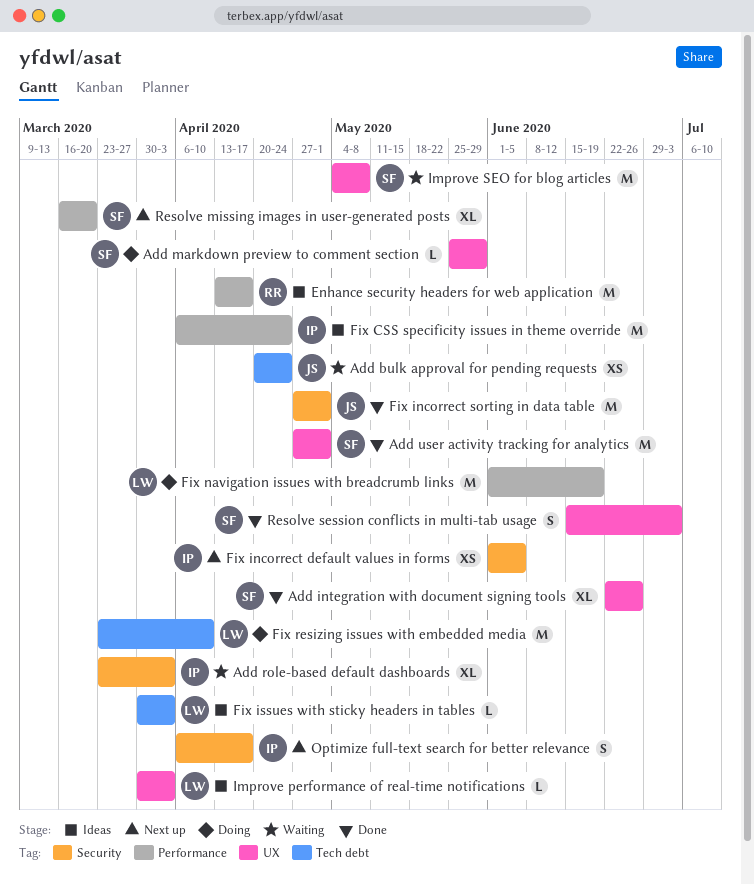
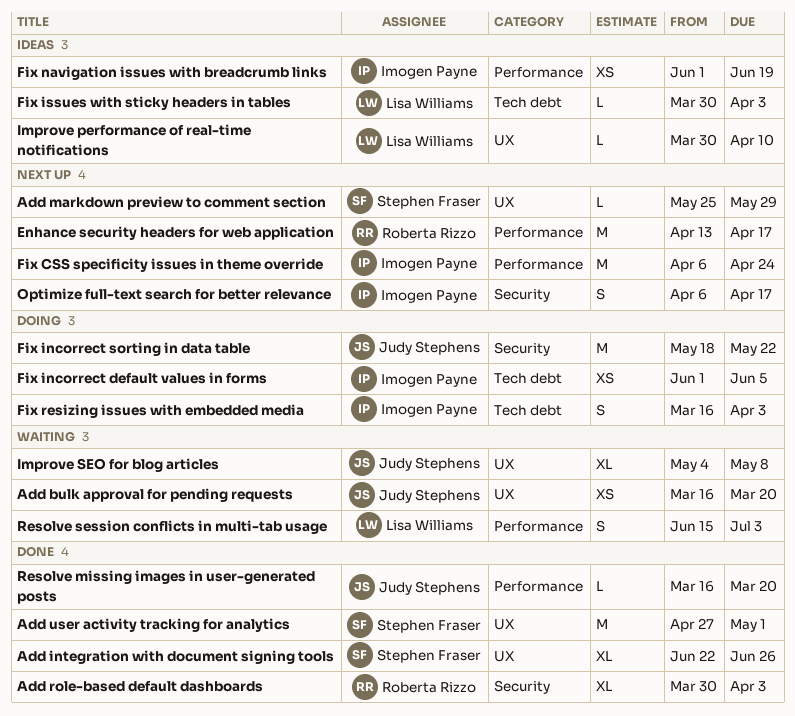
Add bulk approval for pending requests, label: Tech debt -> UX
Add bulk approval for pending requests, start: Apr 20 -> Mar 16
Add bulk approval for pending requests, due: Apr 24 -> Mar 20
Add markdown preview to comment section, status: Doing -> Next up
Add role-based default dashboards, status: Waiting -> Done
Add role-based default dashboards, owner: Imogen Payne -> Roberta Rizzo
Add role-based default dashboards, start: Mar 23 -> Mar 30
Enhance security headers for web application, status: Ideas -> Next up
Fix CSS specificity issues in theme override, status: Ideas -> Next up
Fix incorrect default values in forms, status: Next up -> Doing
Fix incorrect default values in forms, label: Security -> Tech debt
Fix incorrect sorting in data table, status: Done -> Doing
Fix incorrect sorting in data table, start: Apr 27 -> May 18
Fix incorrect sorting in data table, due: May 1 -> May 22
Fix navigation issues with breadcrumb links, status: Doing -> Ideas
Fix navigation issues with breadcrumb links, owner: Lisa Williams -> Imogen Payne
Fix navigation issues with breadcrumb links, estimate: M -> XS
Fix resizing issues with embedded media, owner: Lisa Williams -> Imogen Payne
Fix resizing issues with embedded media, estimate: M -> S
Fix resizing issues with embedded media, start: Mar 23 -> Mar 16
Fix resizing issues with embedded media, due: Apr 10 -> Apr 3
Improve performance of real-time notifications, due: Apr 3 -> Apr 10
Improve SEO for blog articles, owner: Stephen Fraser -> Judy Stephens
Improve SEO for blog articles, estimate: M -> XL
Resolve missing images in user-generated posts, status: Next up -> Done
Resolve missing images in user-generated posts, owner: Stephen Fraser -> Judy Stephens
Resolve missing images in user-generated posts, estimate: XL -> L
Resolve session conflicts in multi-tab usage, status: Done -> Waiting
Resolve session conflicts in multi-tab usage, owner: Stephen Fraser -> Lisa Williams
Resolve session conflicts in multi-tab usage, label: UX -> Performance

